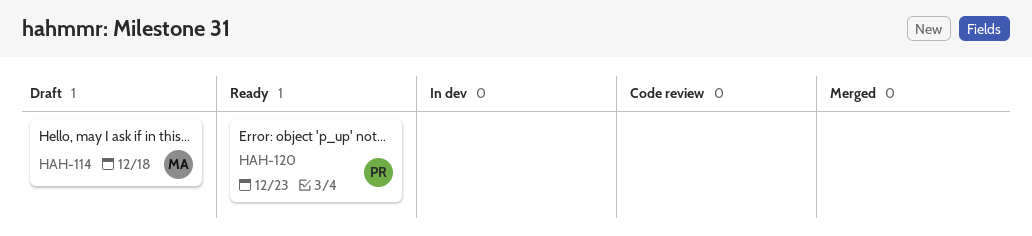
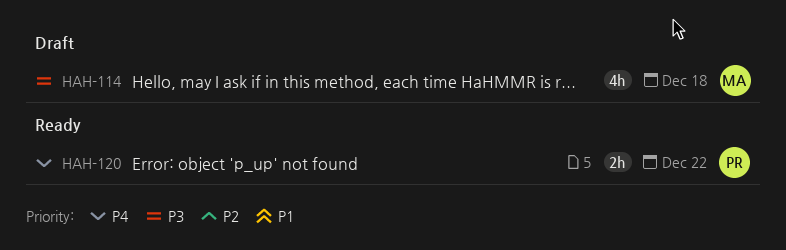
HAH-120, due: Dec 23 -> Dec 22

